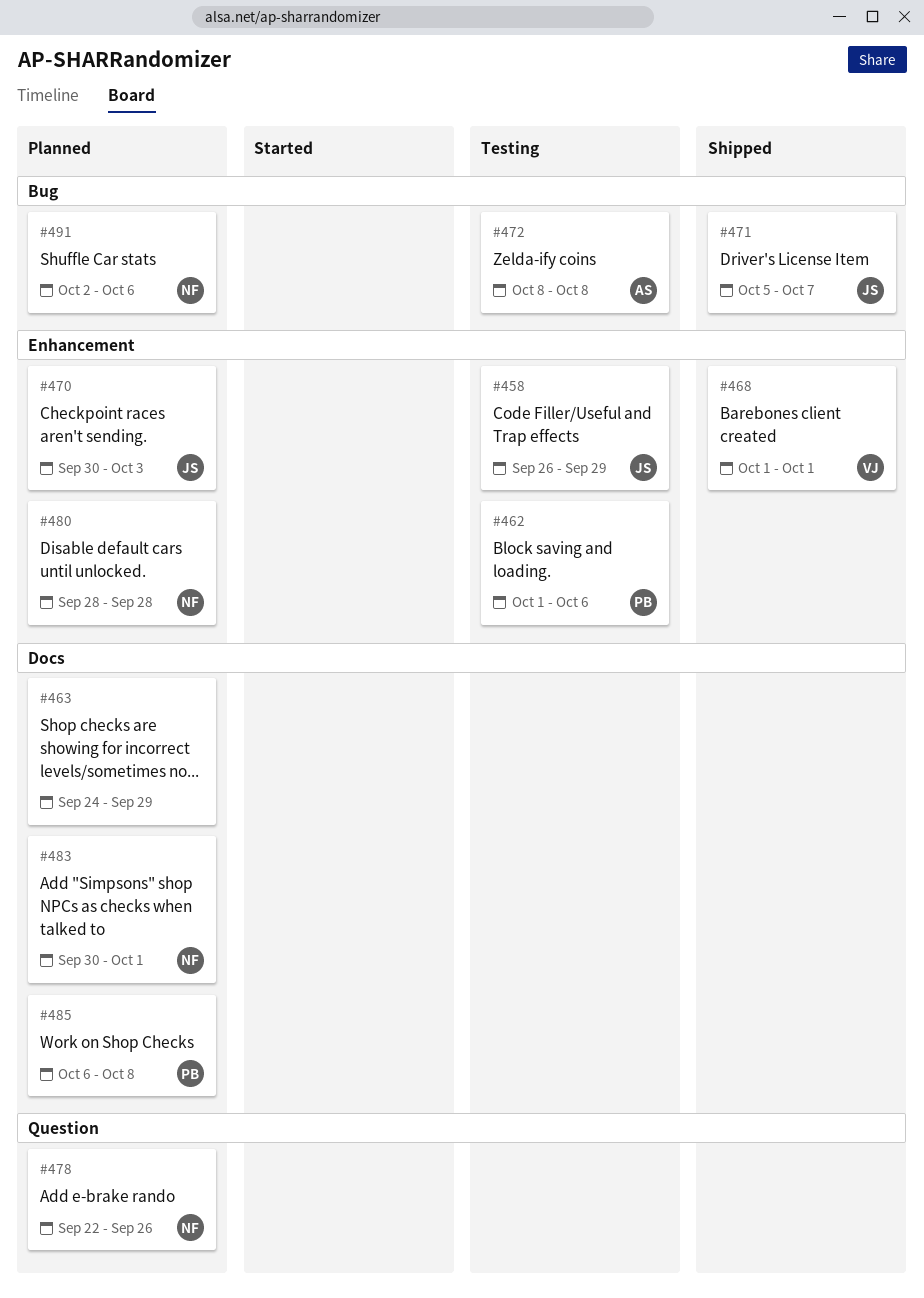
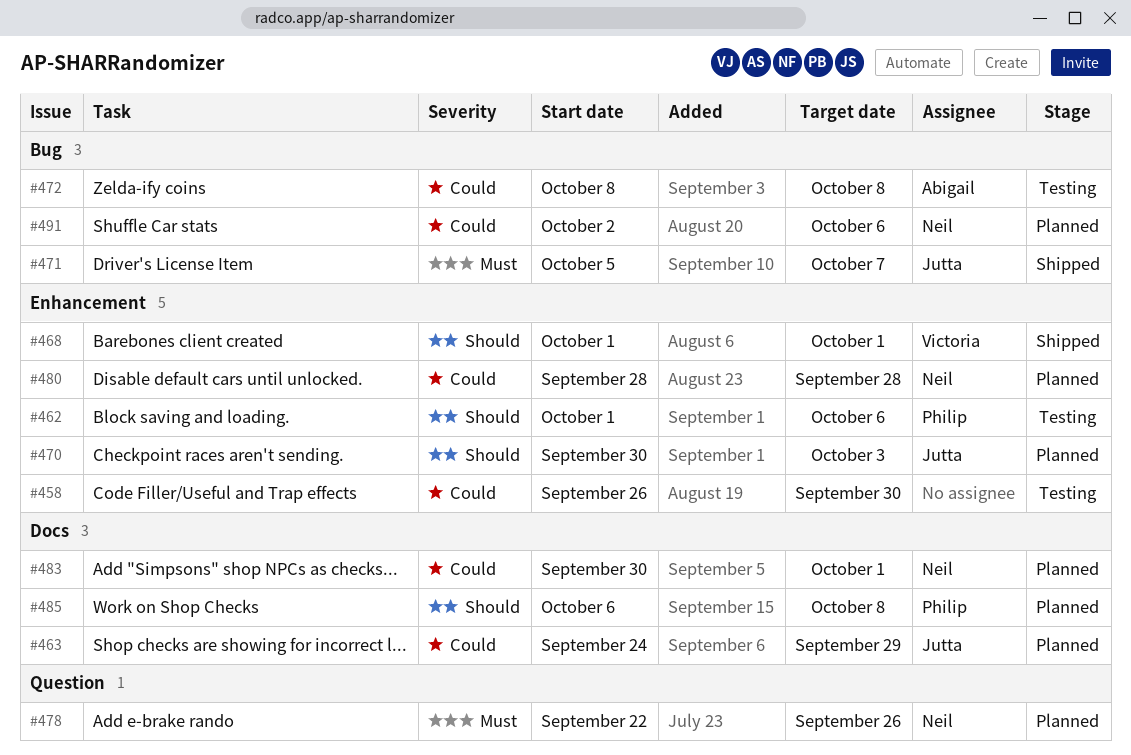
#458, owner: Jutta -> none
#458, due: Sep 29 -> Sep 30
#463, owner: none -> Jutta

